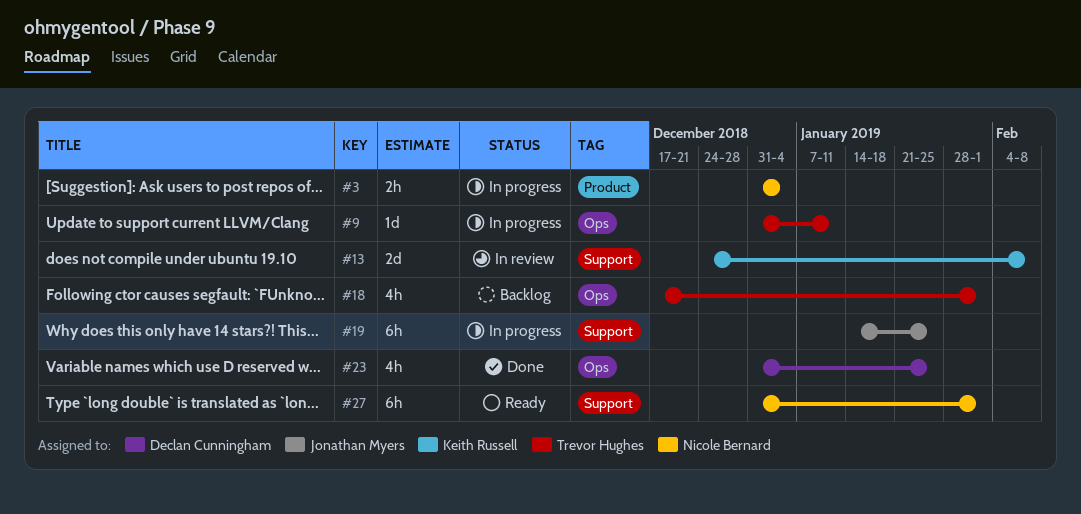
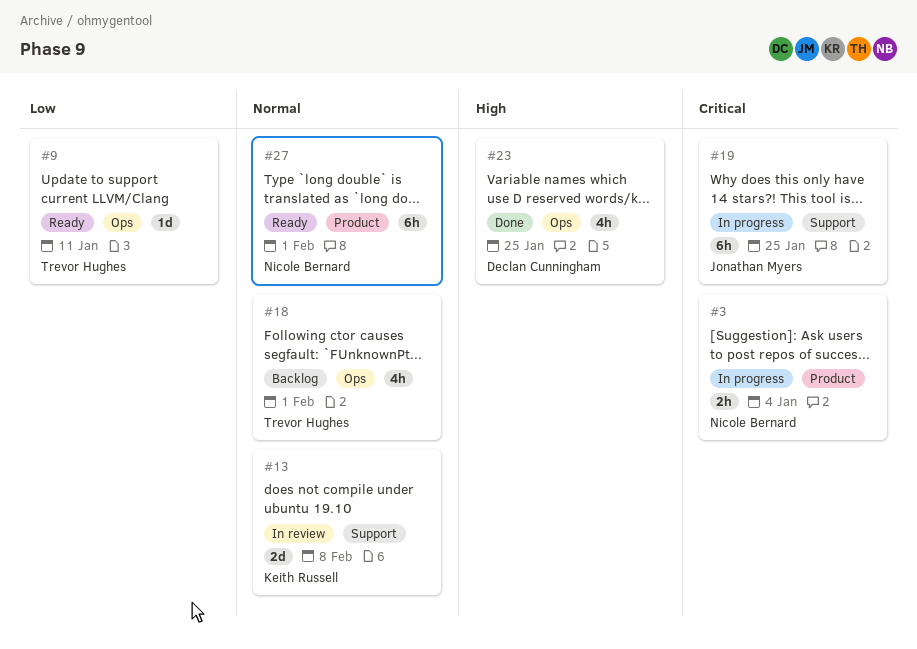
#9, status: In progress -> Ready
#27, label: Support -> Product

